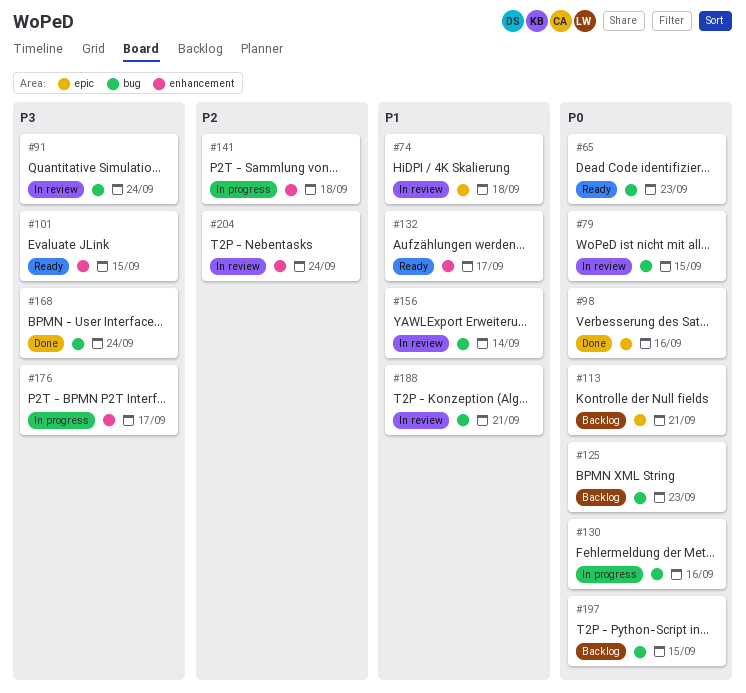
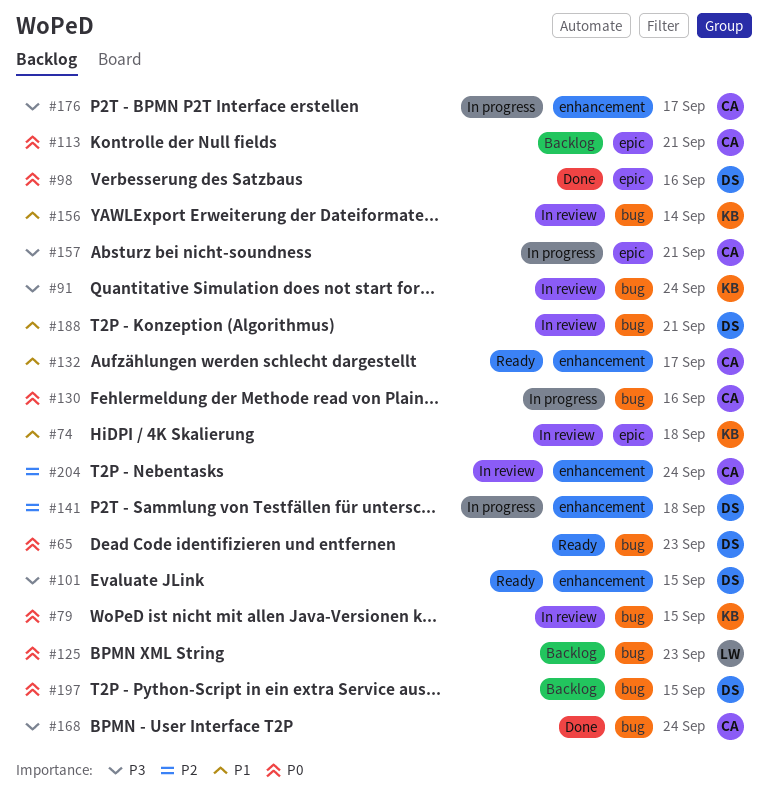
#157: none -> present

